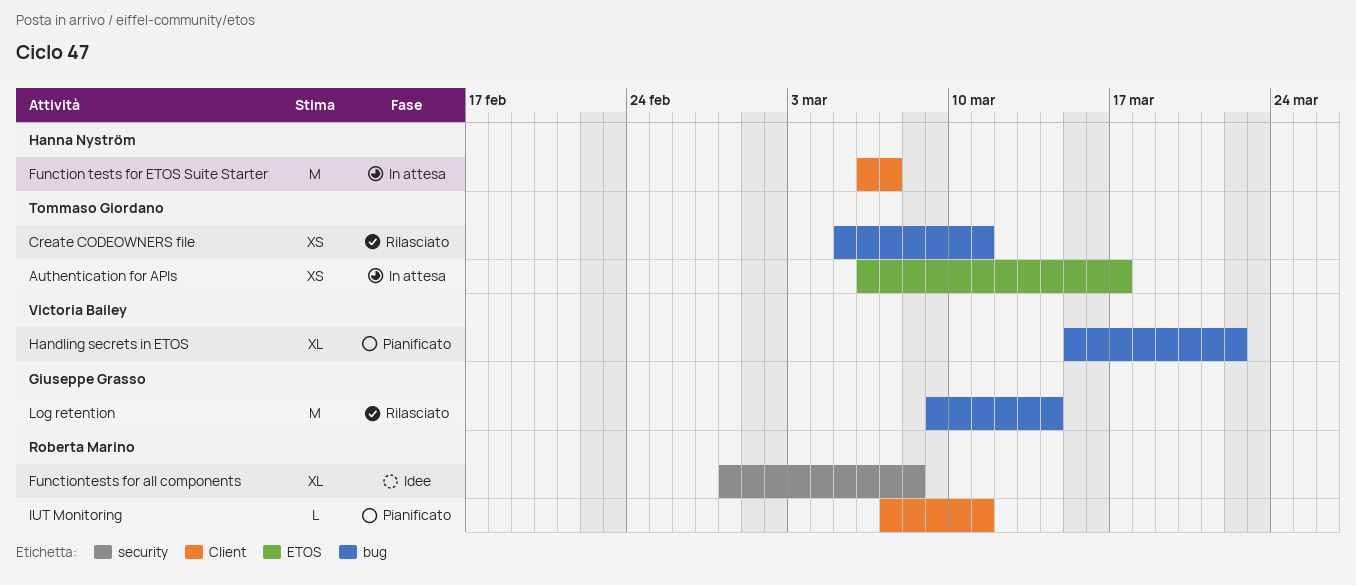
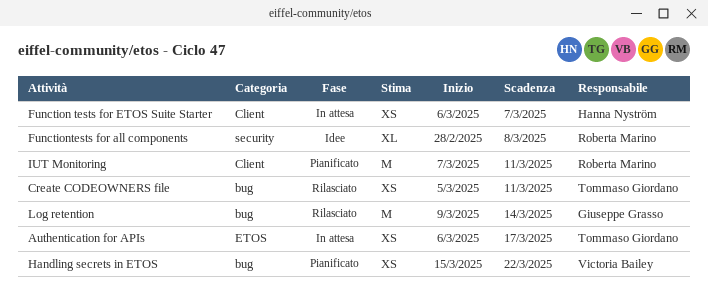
Function tests for ETOS Suite Starter, estimate: M -> XS
Handling secrets in ETOS, estimate: XL -> XS
IUT Monitoring, estimate: L -> M

